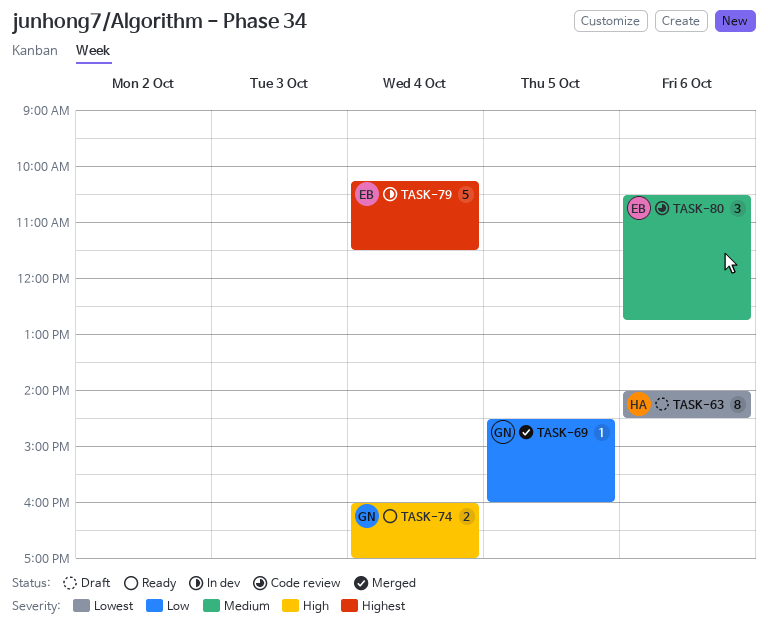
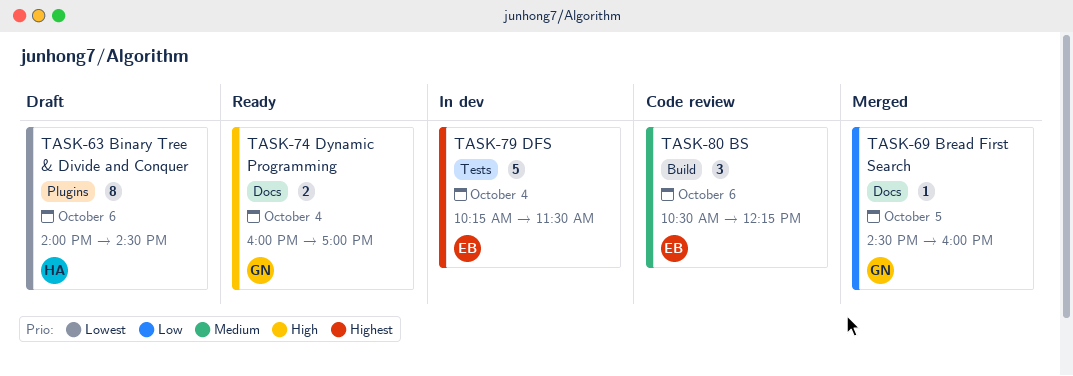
TASK-80, ends: 12:45 -> 12:15

